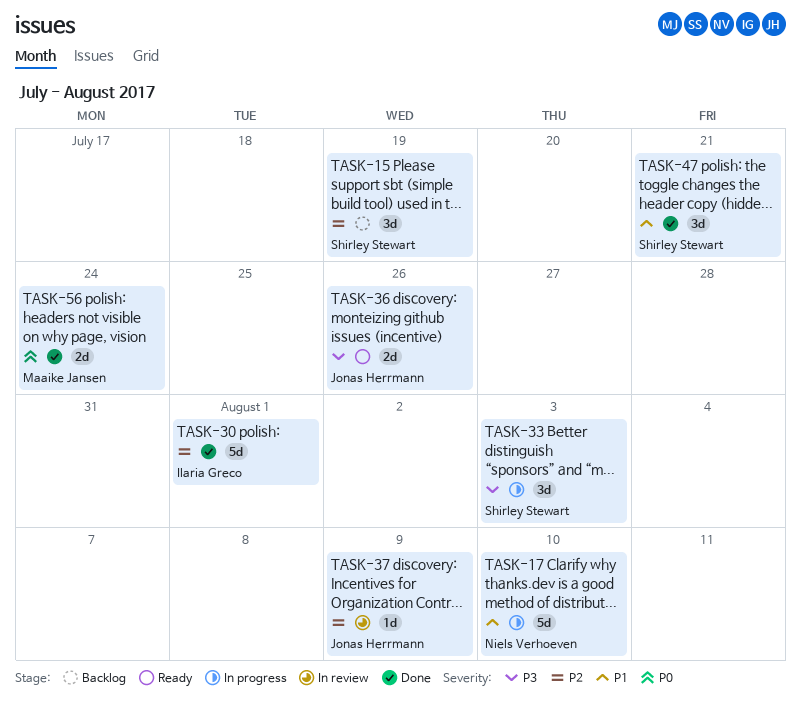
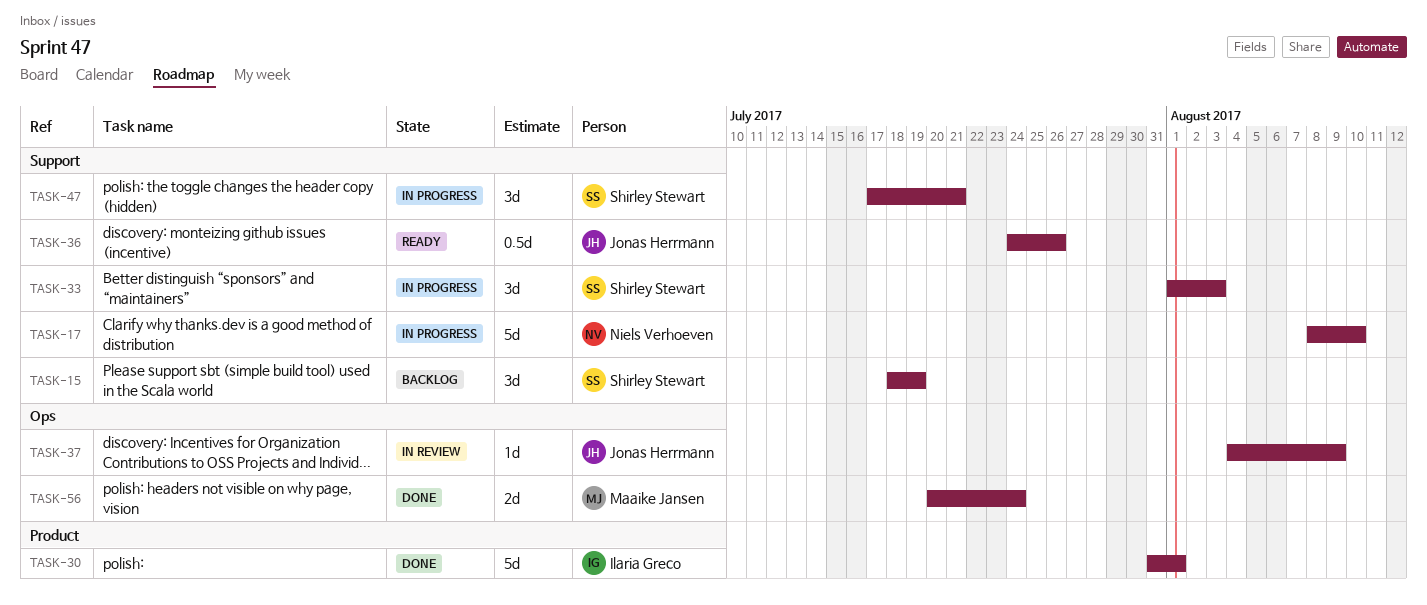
TASK-36, estimate: 2d -> 0.5d
TASK-47, status: Done -> In progress

